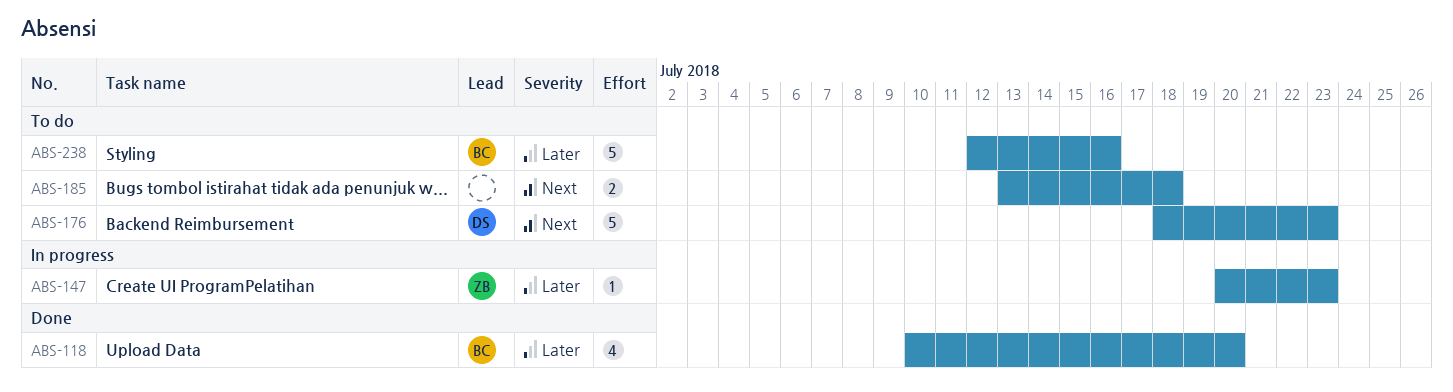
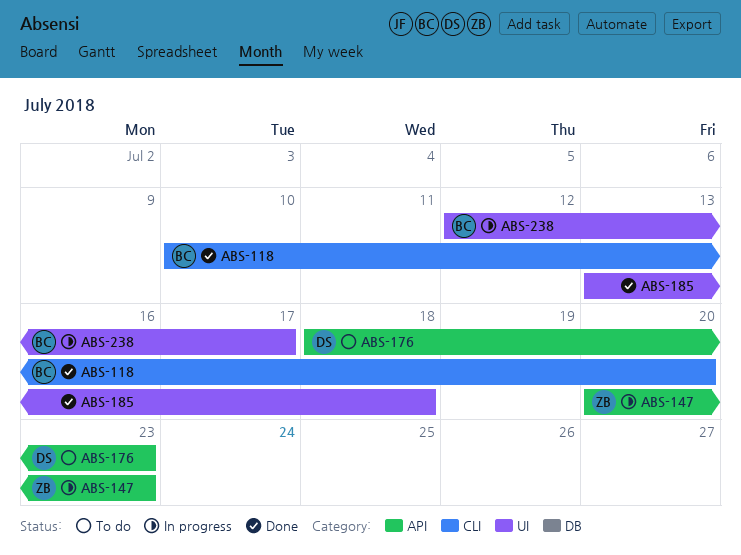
ABS-185, status: To do -> Done
ABS-238, status: To do -> In progress
ABS-238, due: Jul 16 -> Jul 17

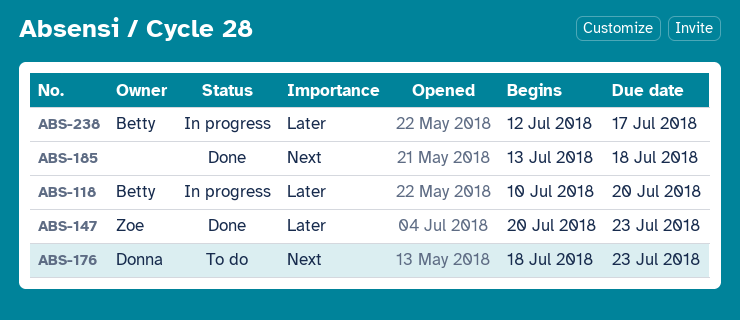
ABS-118, status: Done -> In progress
ABS-147, status: In progress -> Done

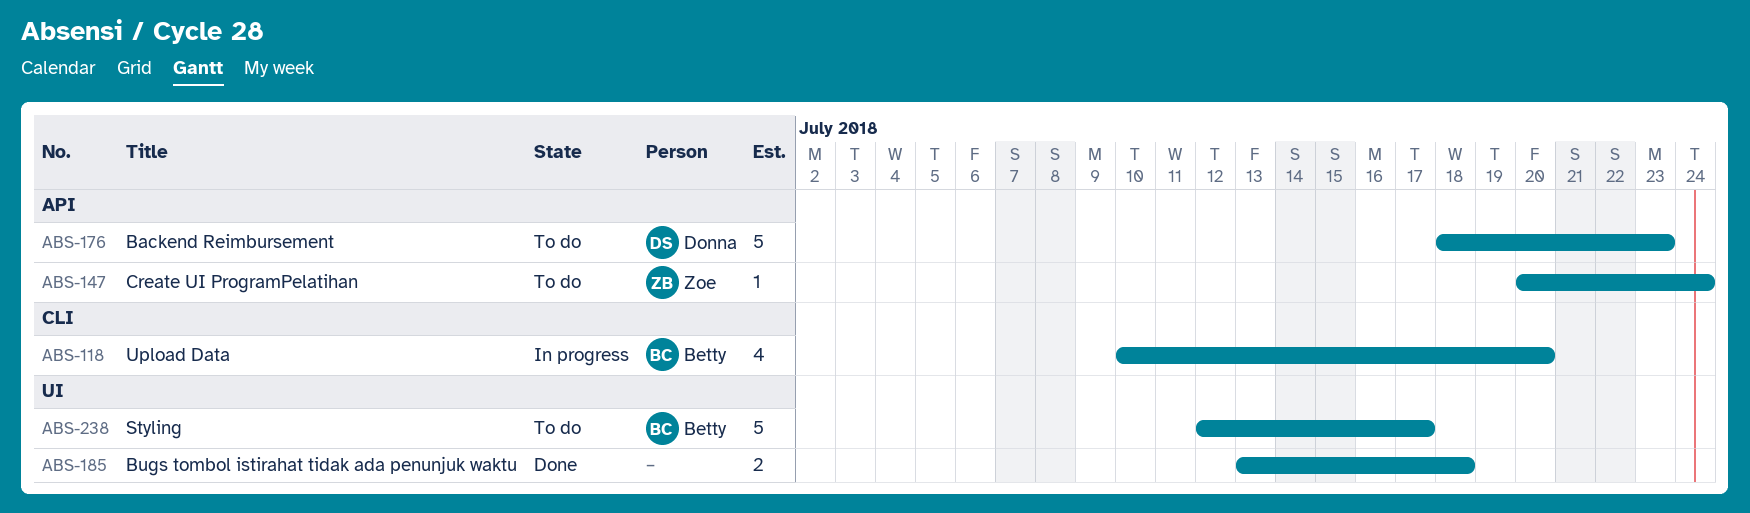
ABS-147, status: Done -> To do
ABS-147, due: Jul 23 -> Jul 24
ABS-238, status: In progress -> To do

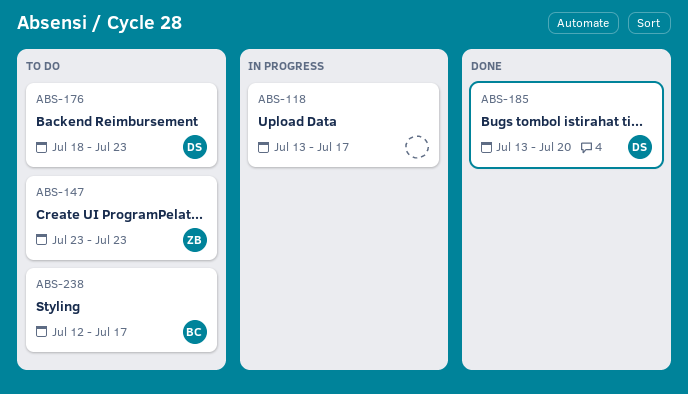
ABS-118, owner: Betty -> none
ABS-118, start: Jul 10 -> Jul 13
ABS-118, due: Jul 20 -> Jul 17
ABS-147, start: Jul 20 -> Jul 23
ABS-147, due: Jul 24 -> Jul 23
ABS-185, owner: none -> Donna
ABS-185, due: Jul 18 -> Jul 20

